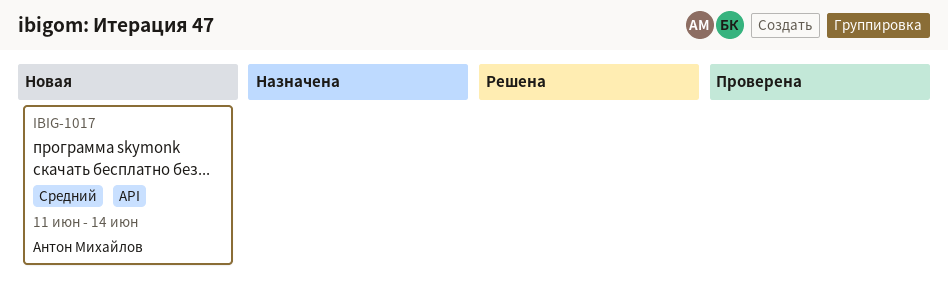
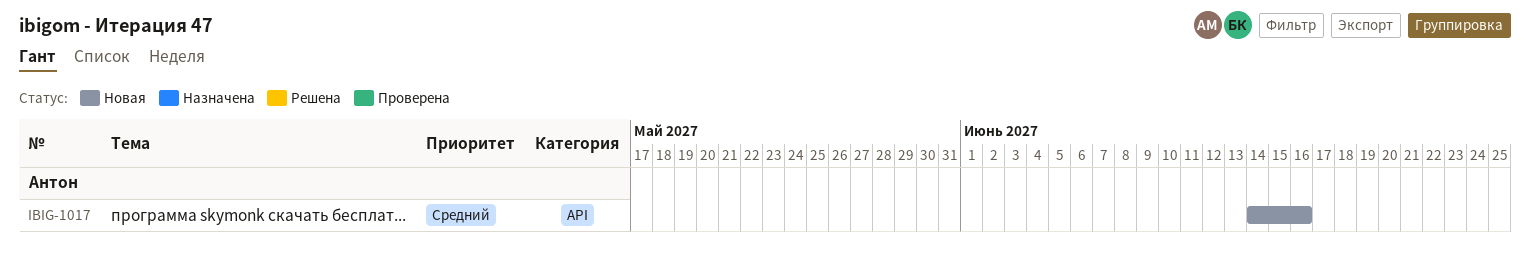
IBIG-1017, start: Jun 11 -> Jun 14
IBIG-1017, due: Jun 14 -> Jun 16

